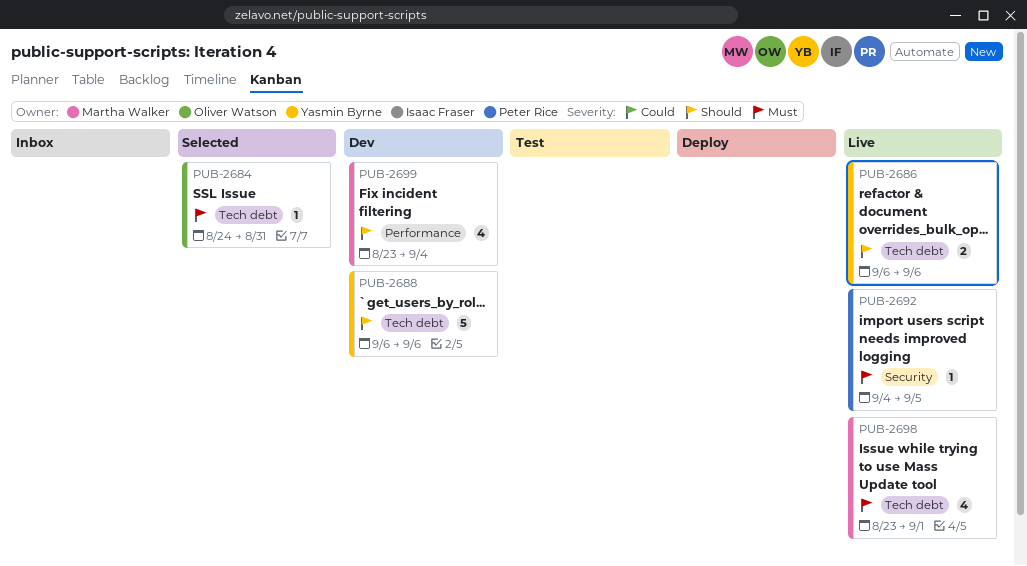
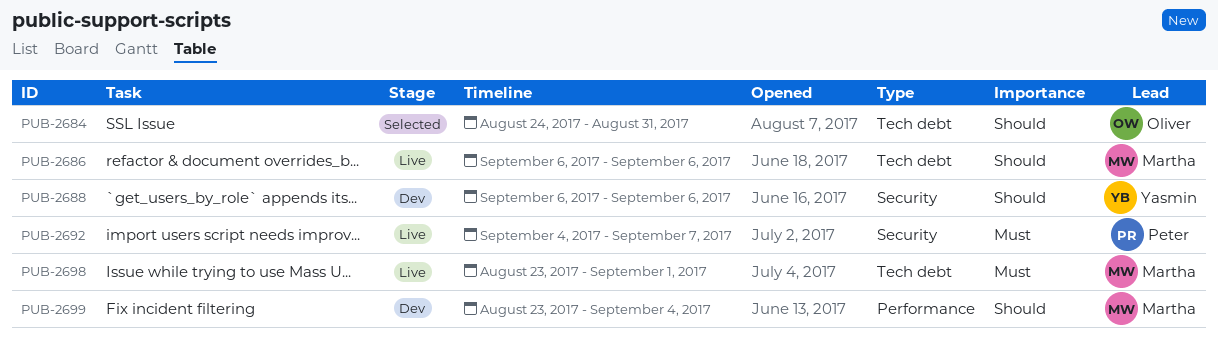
PUB-2684, priority: Must -> Should
PUB-2686, owner: Yasmin Byrne -> Martha Walker
PUB-2688, label: Tech debt -> Security
PUB-2692, due: Sep 5 -> Sep 7

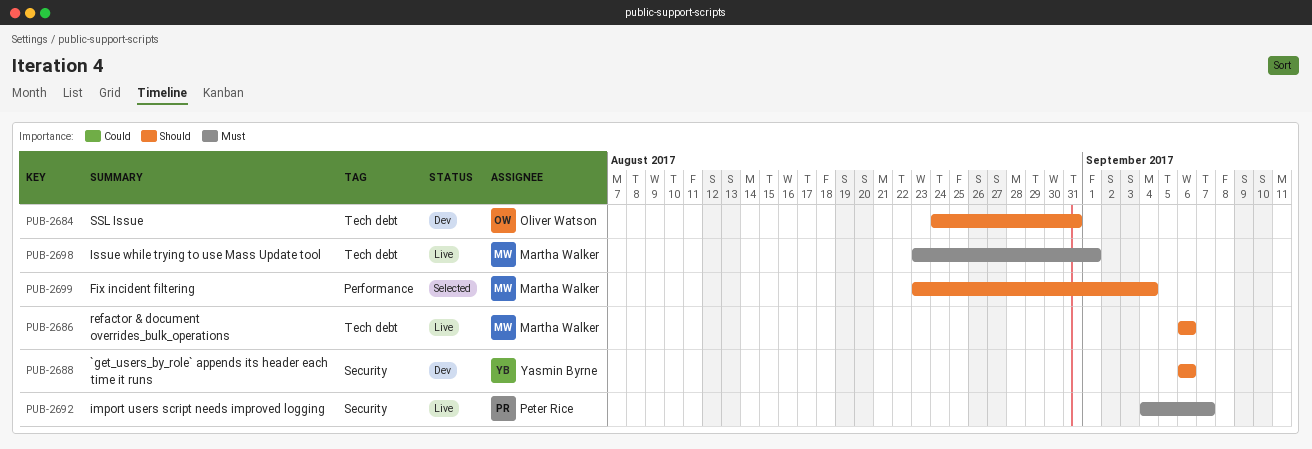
PUB-2684, status: Selected -> Dev
PUB-2699, status: Dev -> Selected

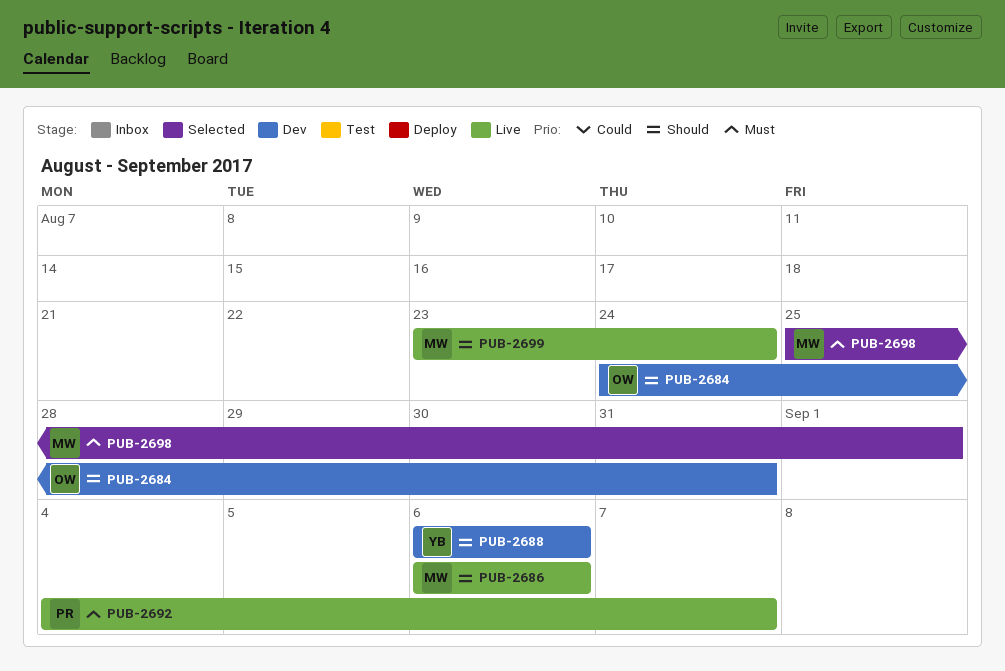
PUB-2698, status: Live -> Selected
PUB-2698, start: Aug 23 -> Aug 25
PUB-2699, status: Selected -> Live
PUB-2699, due: Sep 4 -> Aug 24

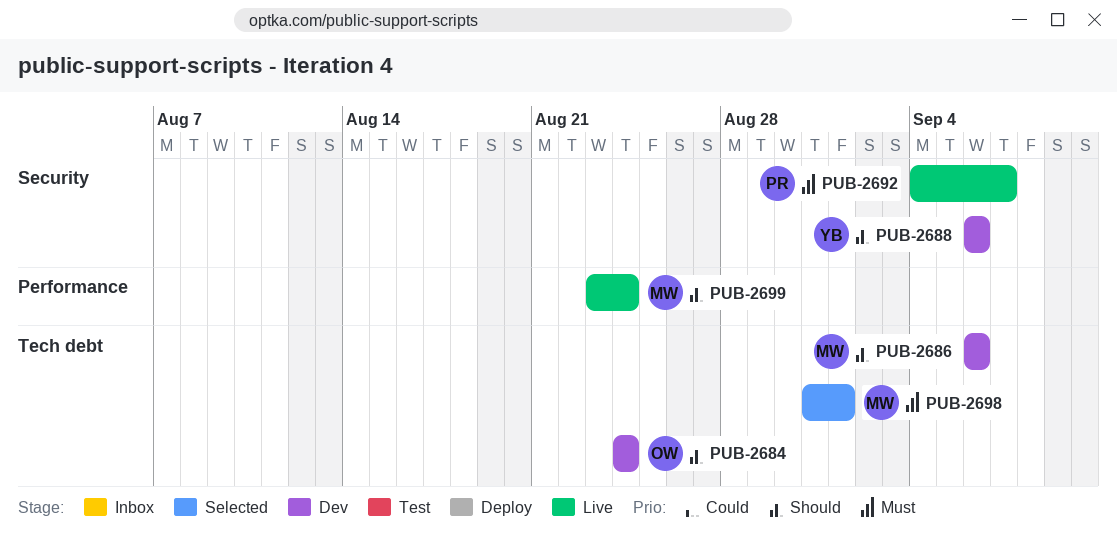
PUB-2684, due: Aug 31 -> Aug 24
PUB-2686, status: Live -> Dev
PUB-2698, start: Aug 25 -> Aug 31

